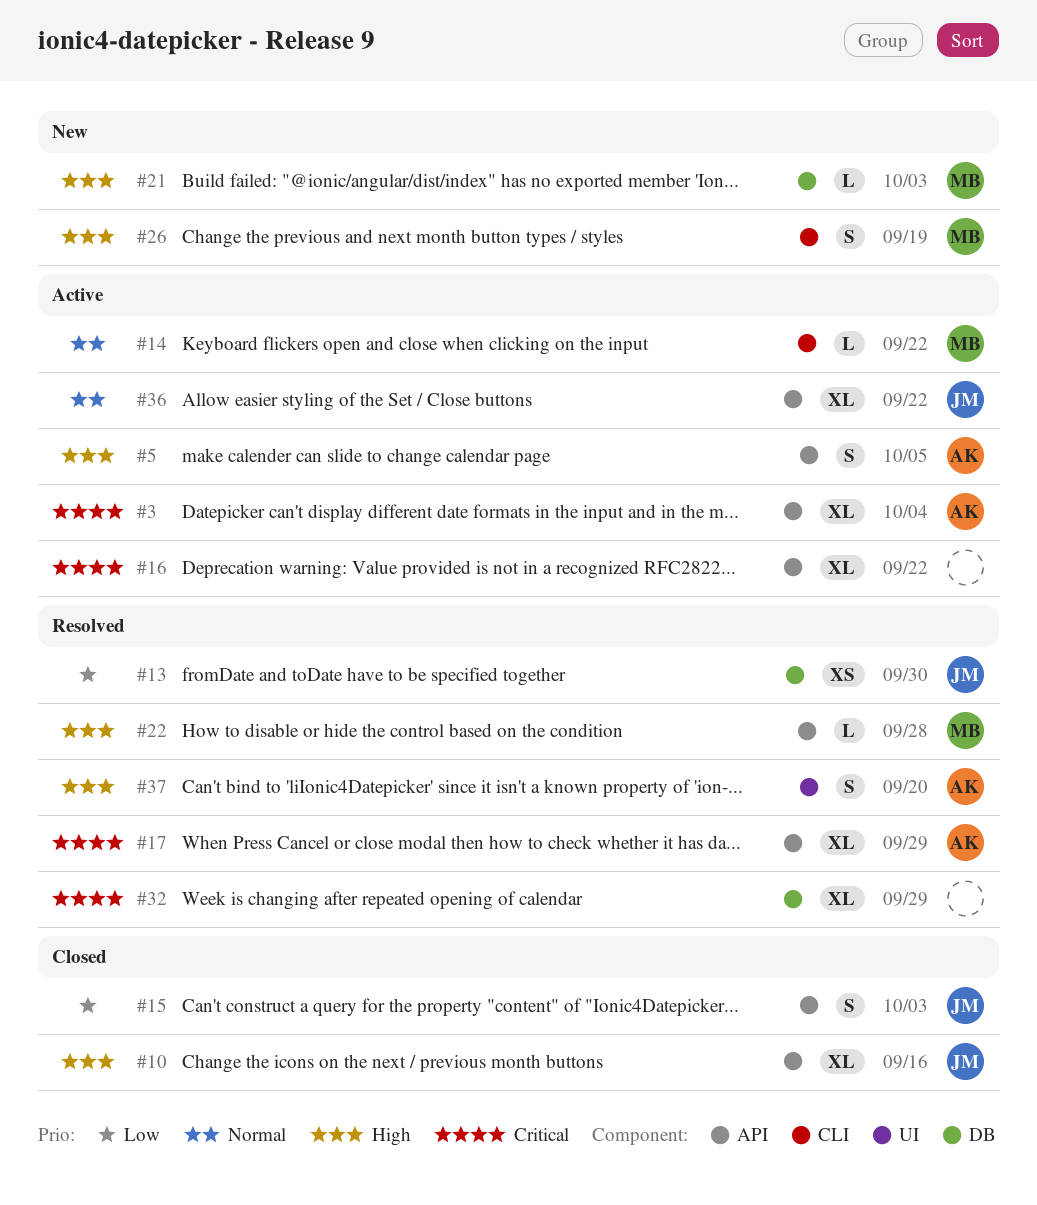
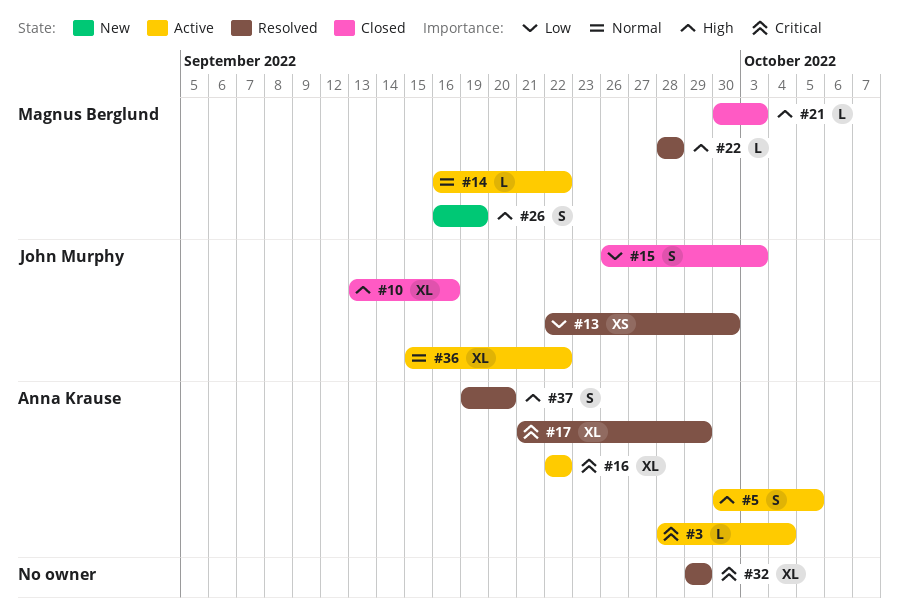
#3, estimate: XL -> L
#16, owner: none -> Anna Krause
#21, status: New -> Closed

